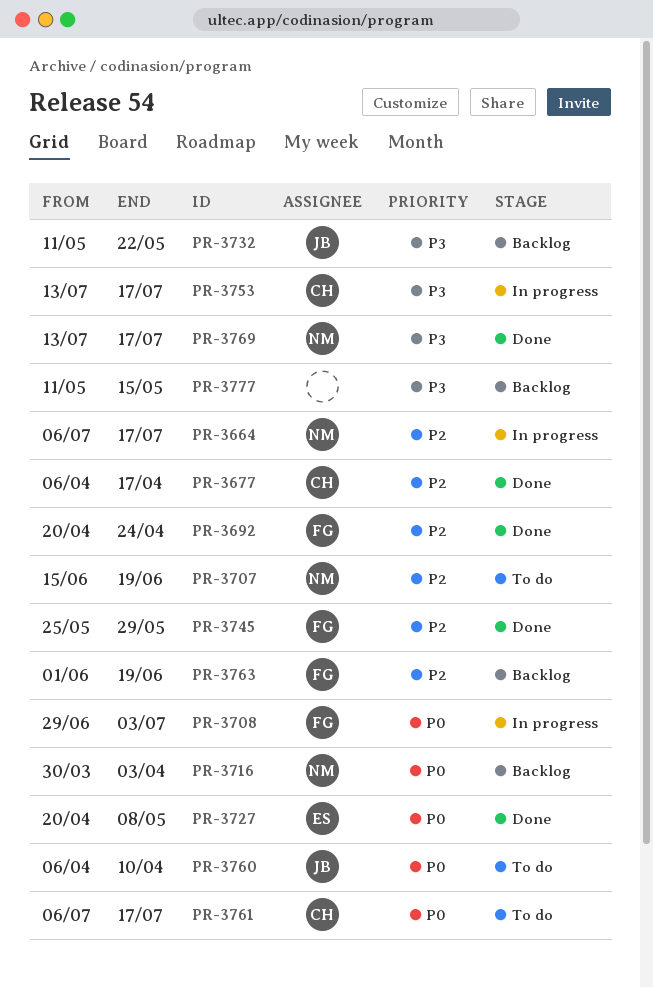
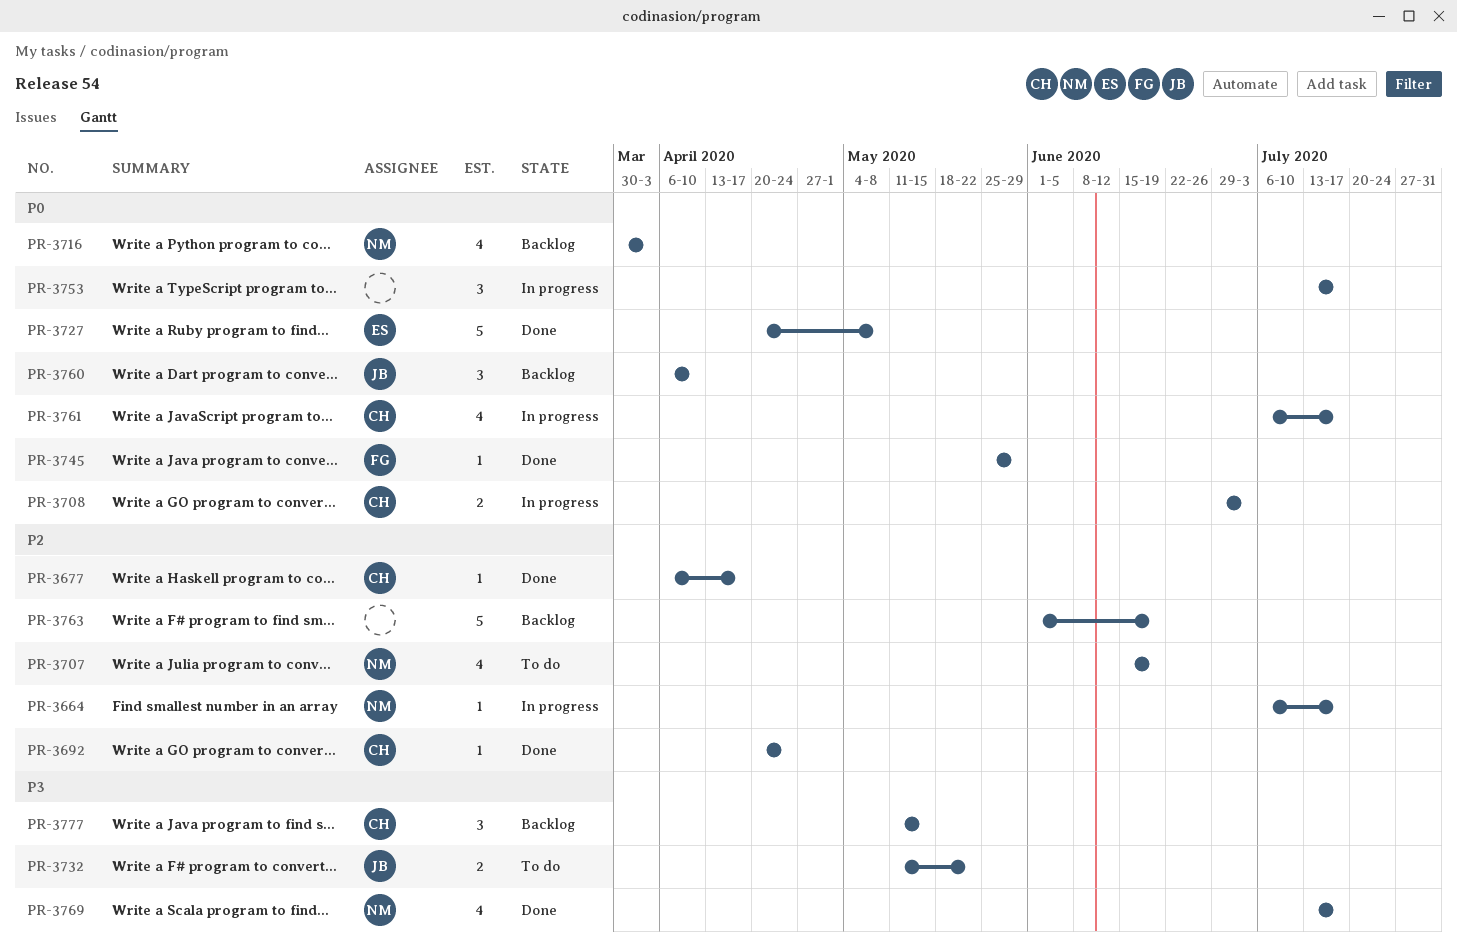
PR-3692, owner: FG -> CH
PR-3708, owner: FG -> CH
PR-3732, status: Backlog -> To do
PR-3745, priority: P2 -> P0
PR-3753, owner: CH -> none
PR-3753, priority: P3 -> P0
PR-3760, status: To do -> Backlog
PR-3761, status: To do -> In progress
PR-3763, owner: FG -> none
PR-3777, owner: none -> CH

